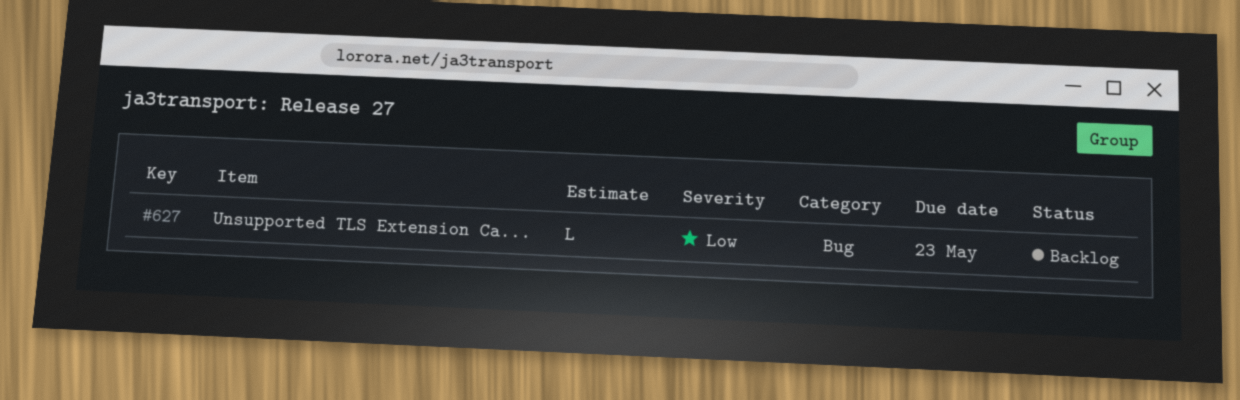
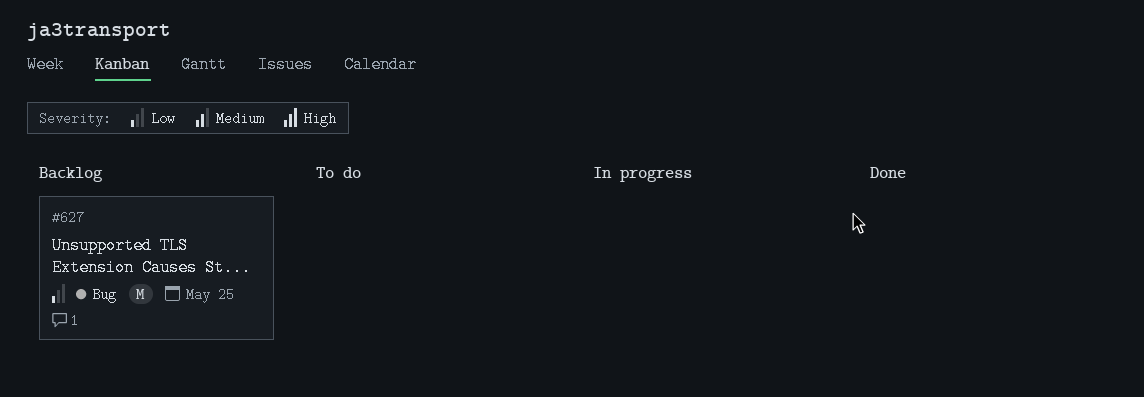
#627, estimate: L -> M
#627, due: May 23 -> May 25

